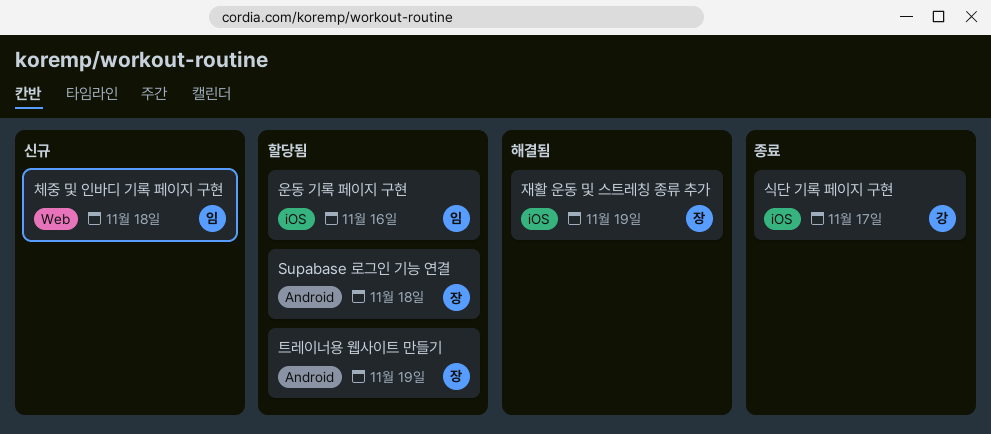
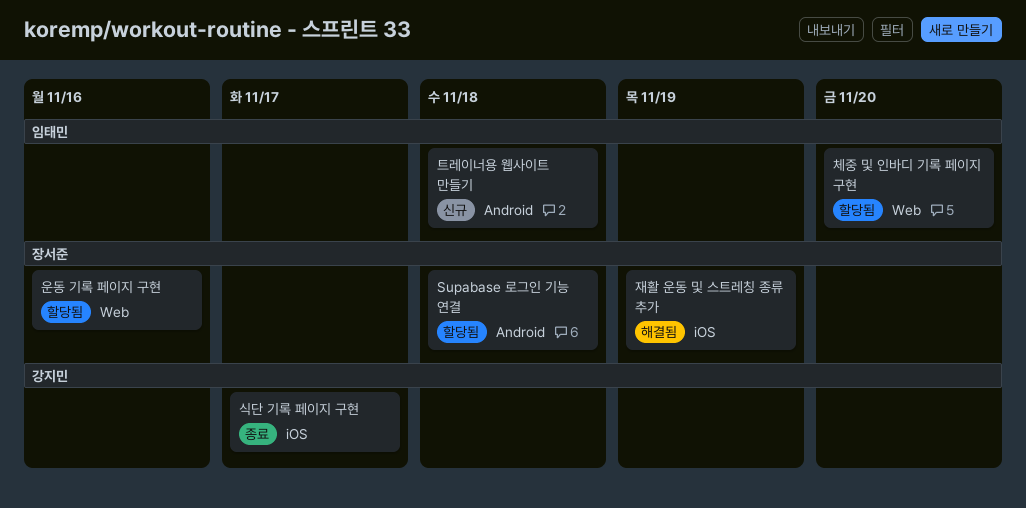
운동 기록 페이지 구현, owner: 임태민 -> 장서준
운동 기록 페이지 구현, label: iOS -> Web
체중 및 인바디 기록 페이지 구현, status: 신규 -> 할당됨
체중 및 인바디 기록 페이지 구현, due: Nov 18 -> Nov 20
트레이너용 웹사이트 만들기, status: 할당됨 -> 신규
트레이너용 웹사이트 만들기, owner: 장서준 -> 임태민
트레이너용 웹사이트 만들기, due: Nov 19 -> Nov 18

